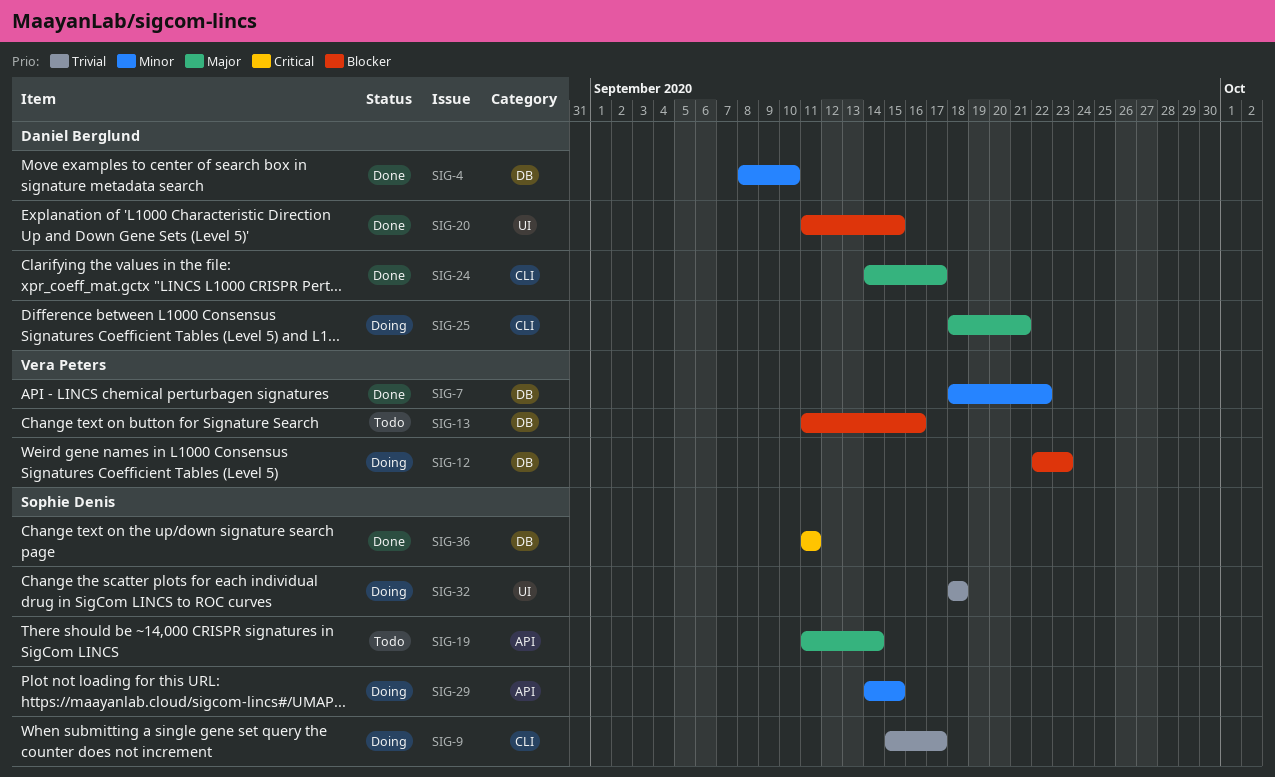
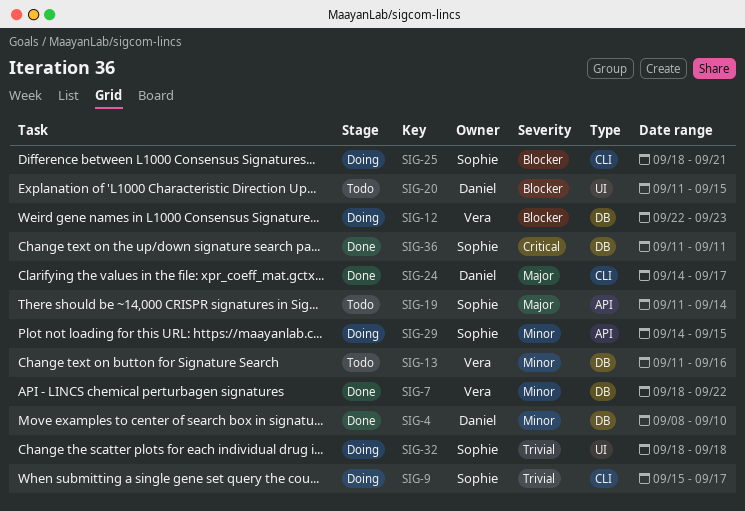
SIG-13, priority: Blocker -> Minor
SIG-20, status: Done -> Todo
SIG-25, owner: Daniel Berglund -> Sophie Denis
SIG-25, priority: Major -> Blocker

